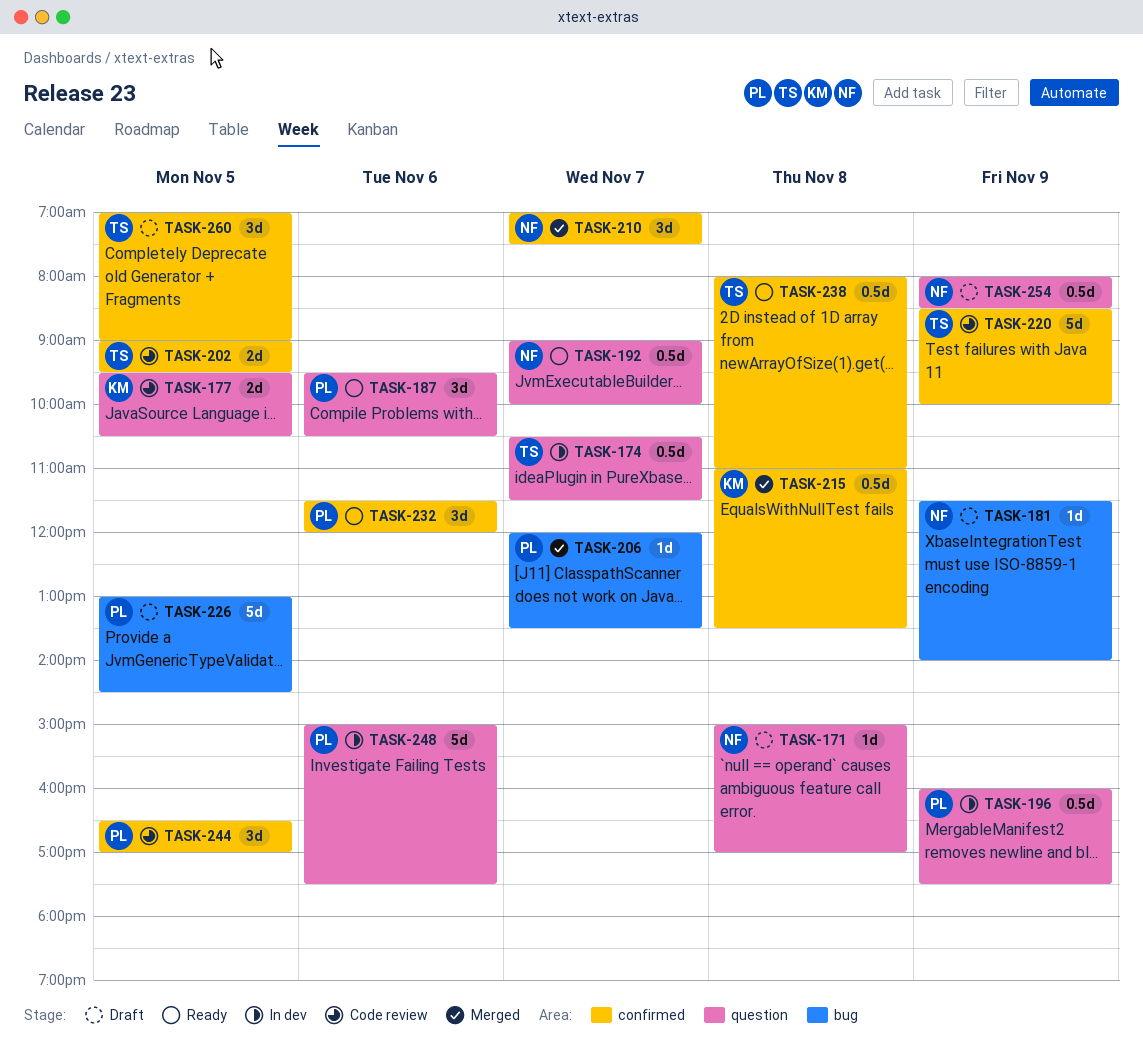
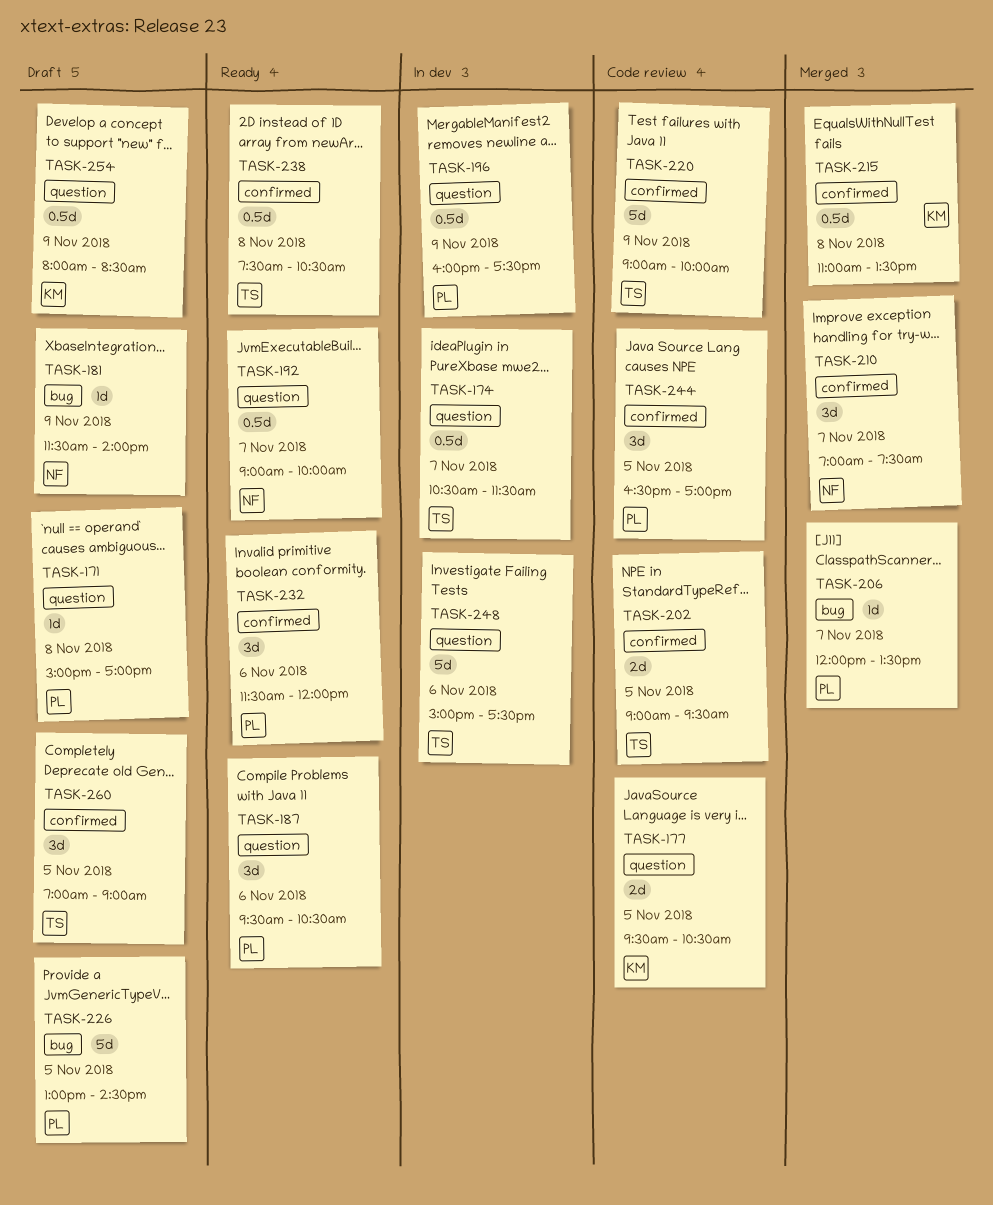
TASK-171, owner: NF -> PL
TASK-220, begins: 08:30 -> 09:00
TASK-238, begins: 08:00 -> 07:30
TASK-238, ends: 11:00 -> 10:30
TASK-248, owner: PL -> TS
TASK-254, owner: NF -> KM

